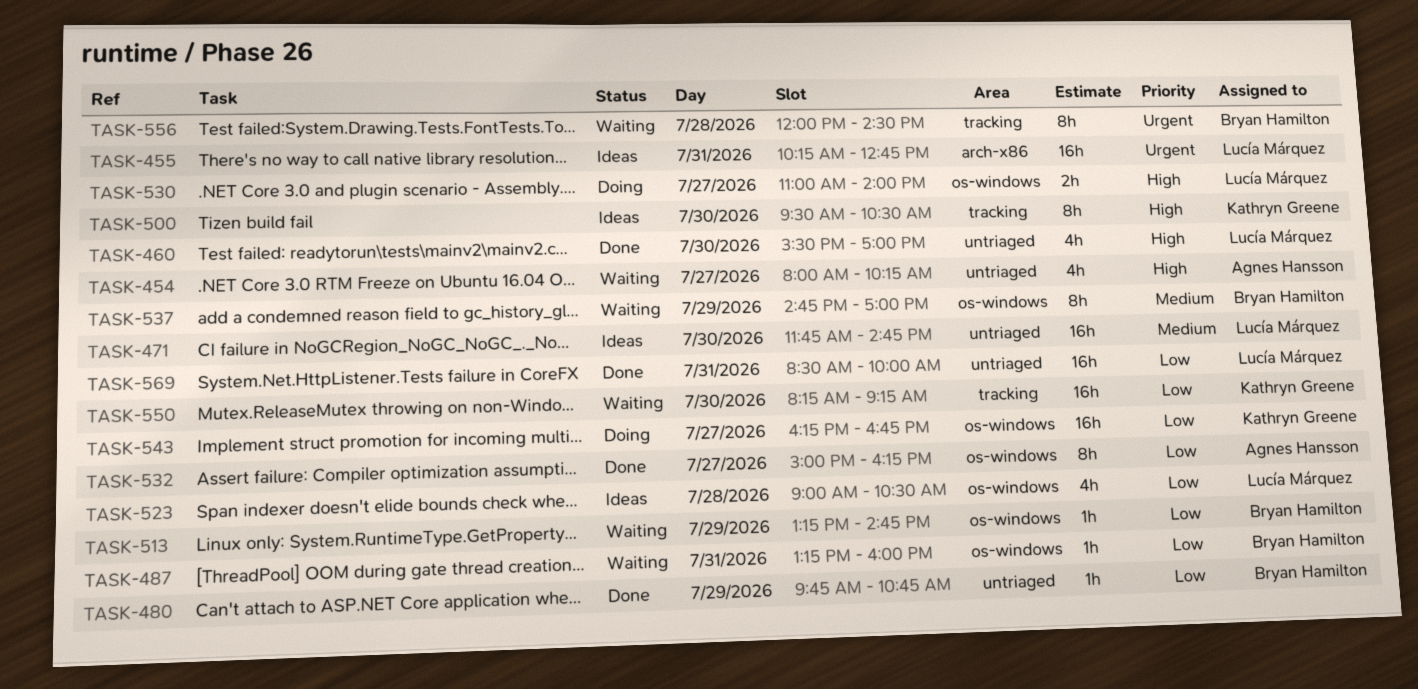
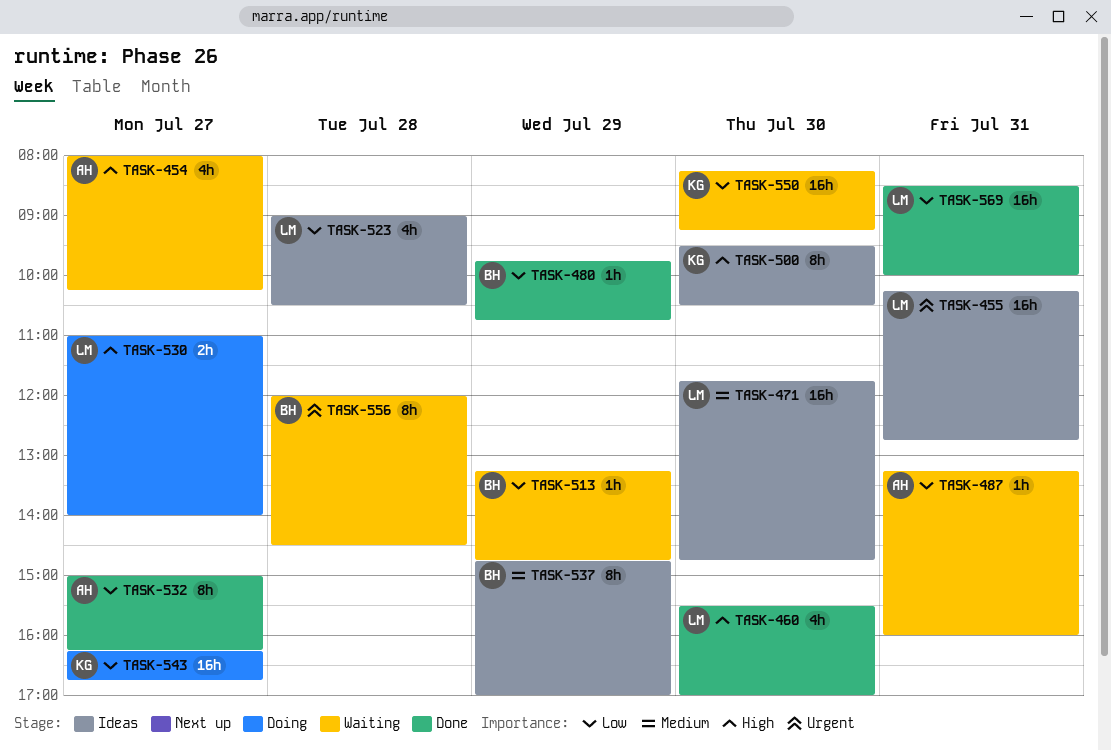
TASK-487, owner: Bryan Hamilton -> Agnes Hansson
TASK-537, status: Waiting -> Ideas

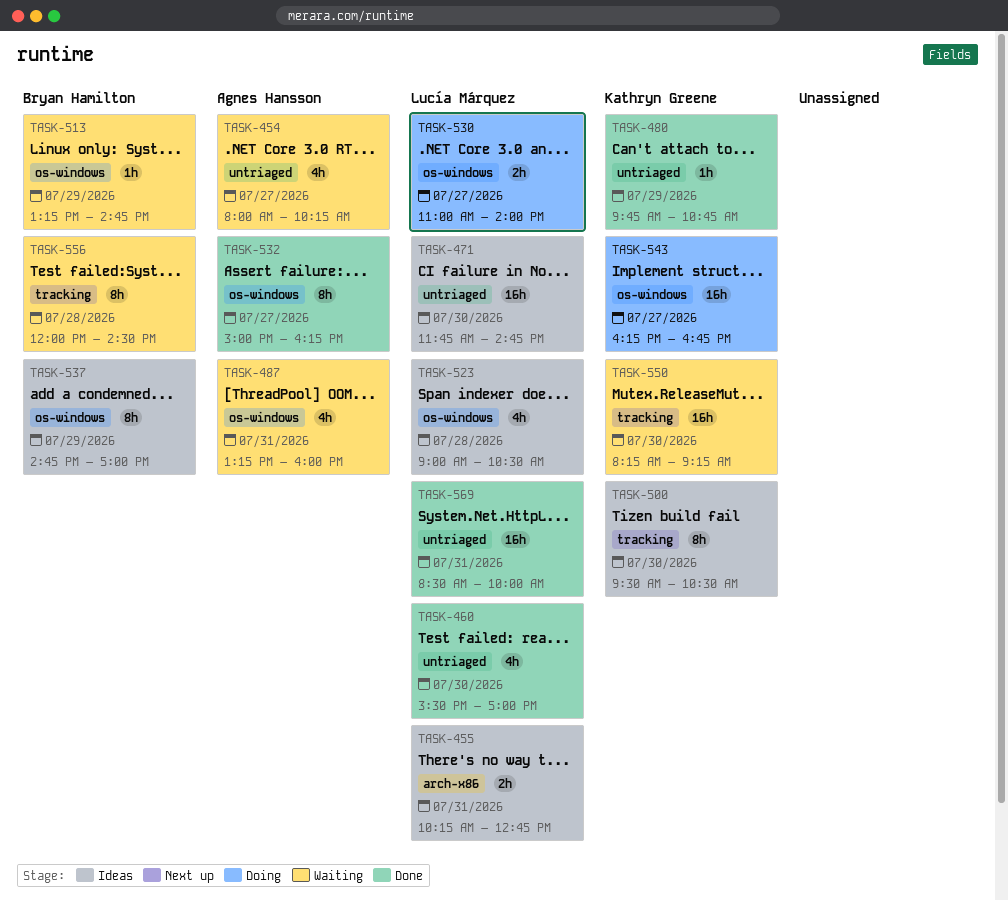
TASK-455, estimate: 16h -> 2h
TASK-480, owner: Bryan Hamilton -> Kathryn Greene
TASK-487, estimate: 1h -> 4h

